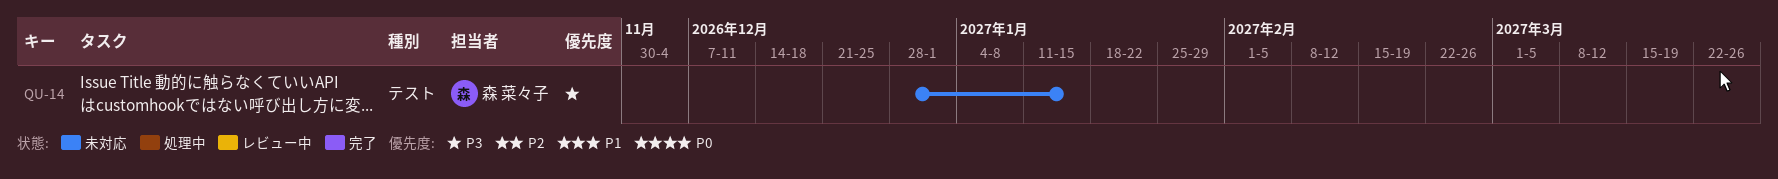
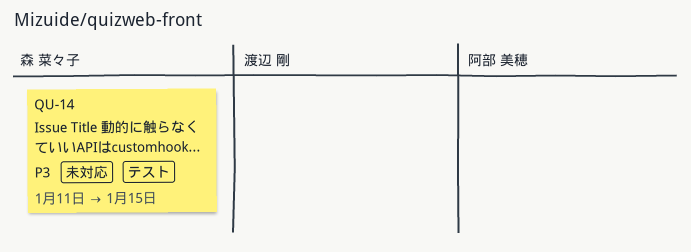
QU-14, start: Dec 28 -> Jan 11

